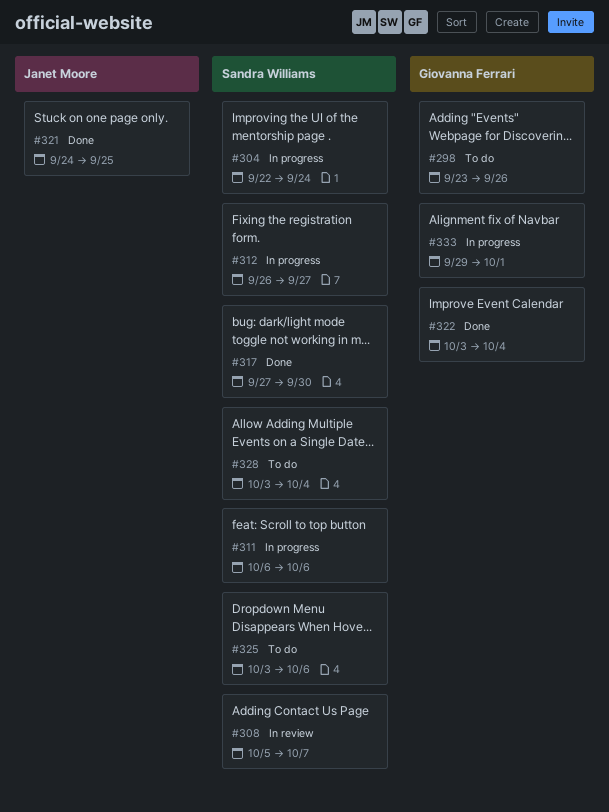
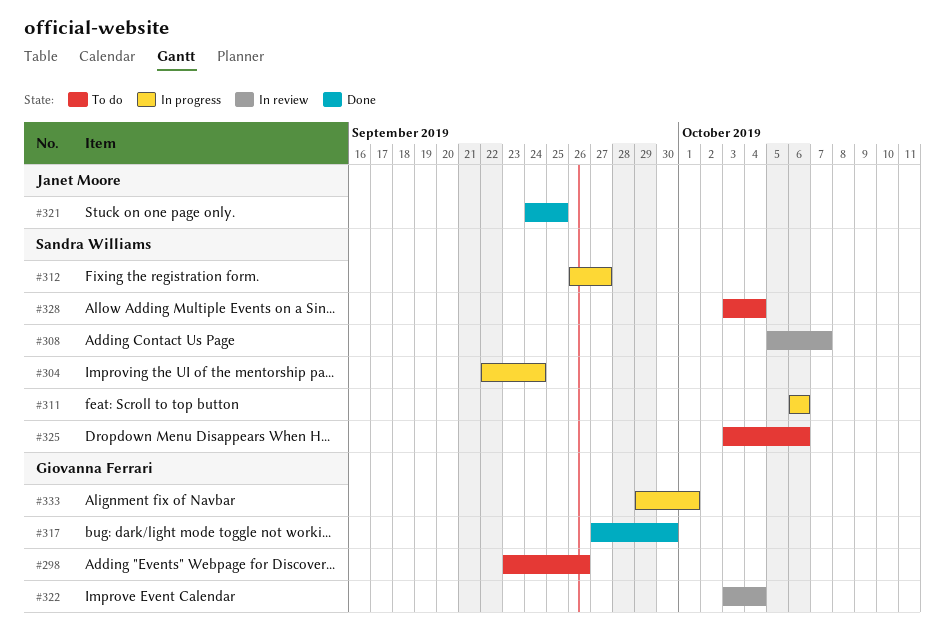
#317, owner: Sandra Williams -> Giovanna Ferrari
#322, status: Done -> In review

